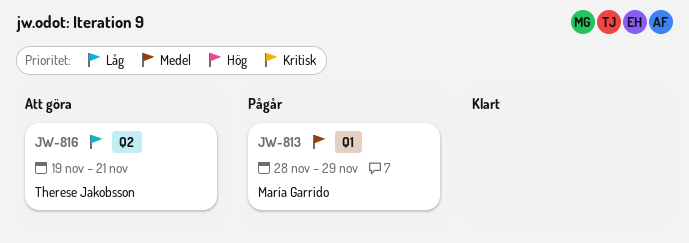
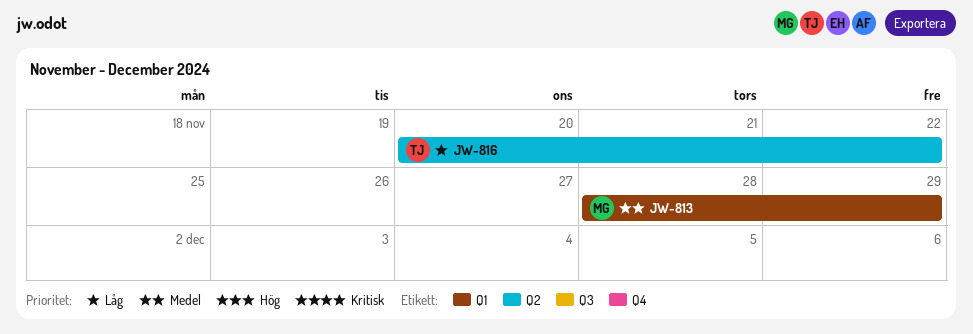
JW-816, start: Nov 19 -> Nov 20
JW-816, due: Nov 21 -> Nov 22

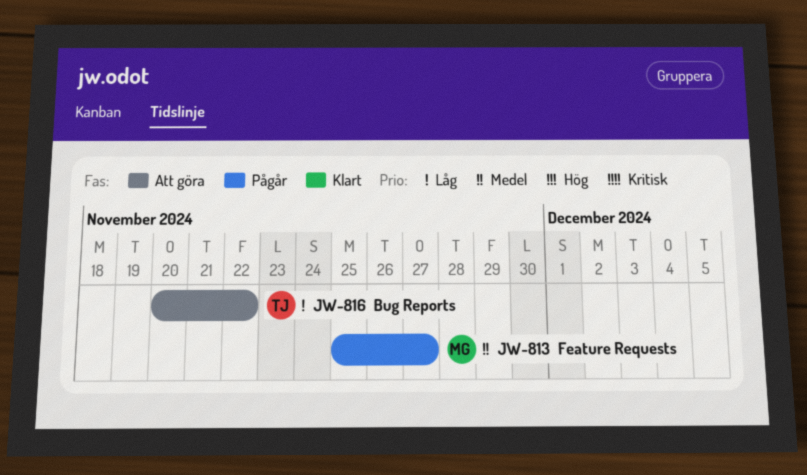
JW-813, start: Nov 28 -> Nov 25
JW-813, due: Nov 29 -> Nov 27

